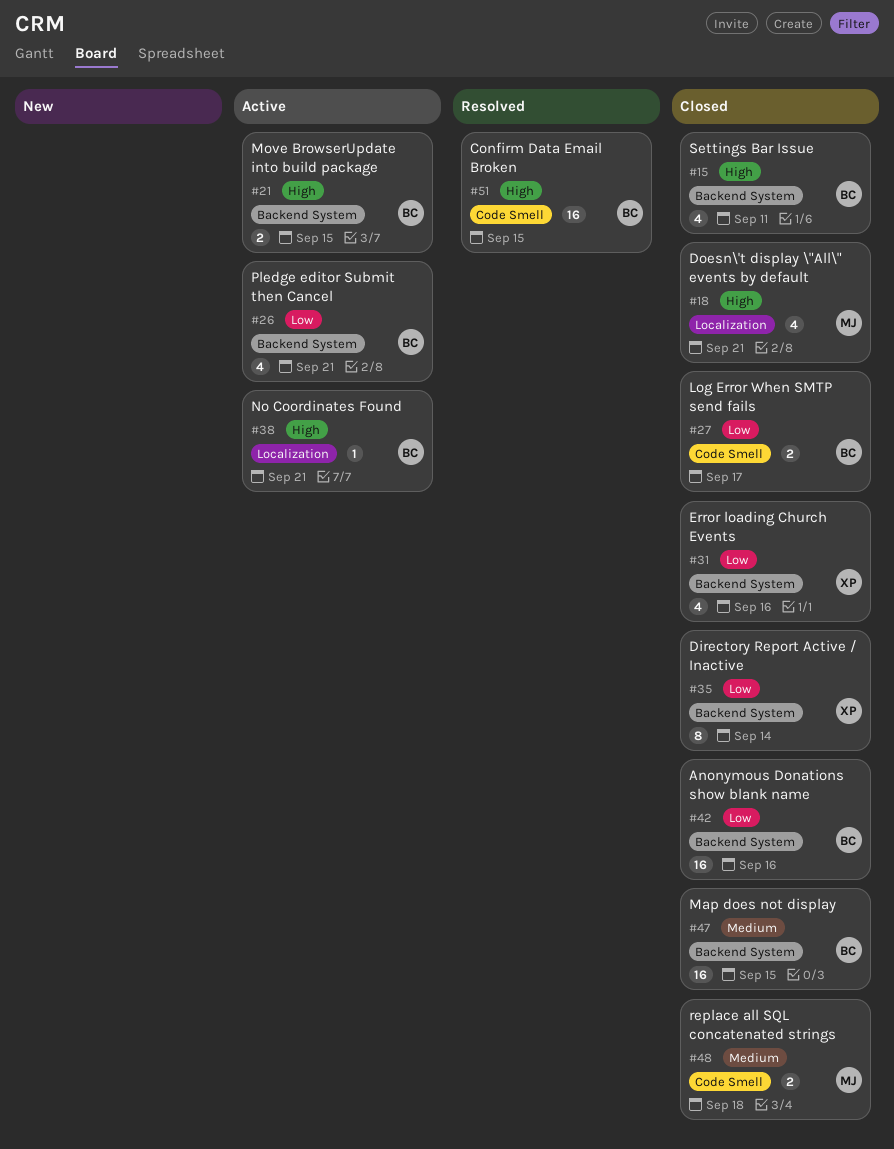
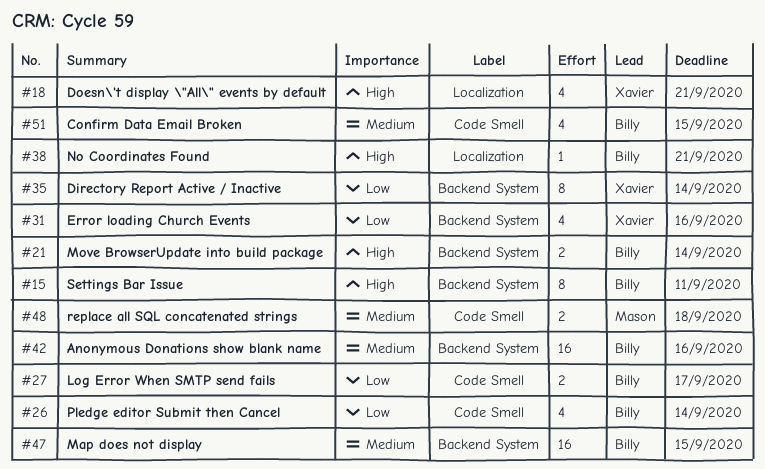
#15, estimate: 4 -> 8
#18, owner: Mason -> Xavier
#21, due: Sep 15 -> Sep 14
#26, label: Backend System -> Code Smell
#26, due: Sep 21 -> Sep 14
#42, priority: Low -> Medium
#51, priority: High -> Medium
#51, estimate: 16 -> 4

